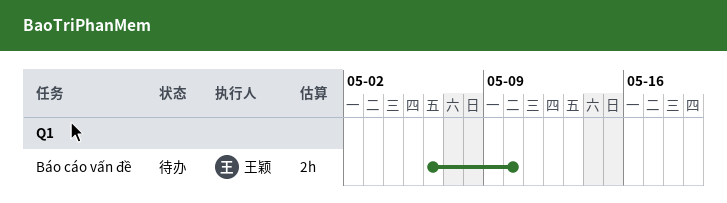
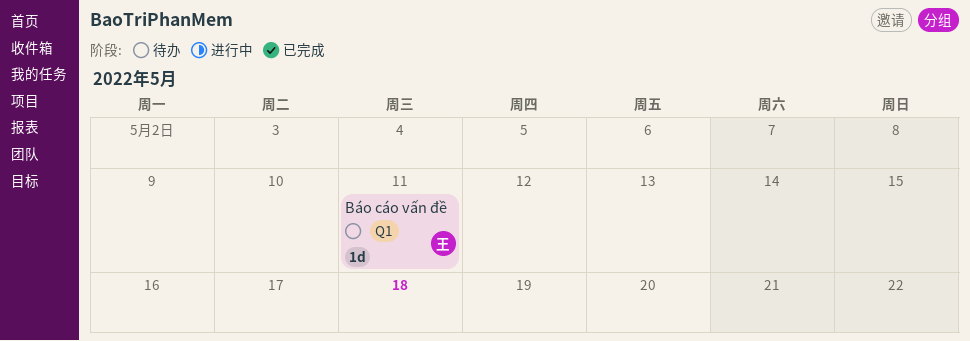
Báo cáo vấn đề, estimate: 2h -> 1d
Báo cáo vấn đề, due: May 10 -> May 11

